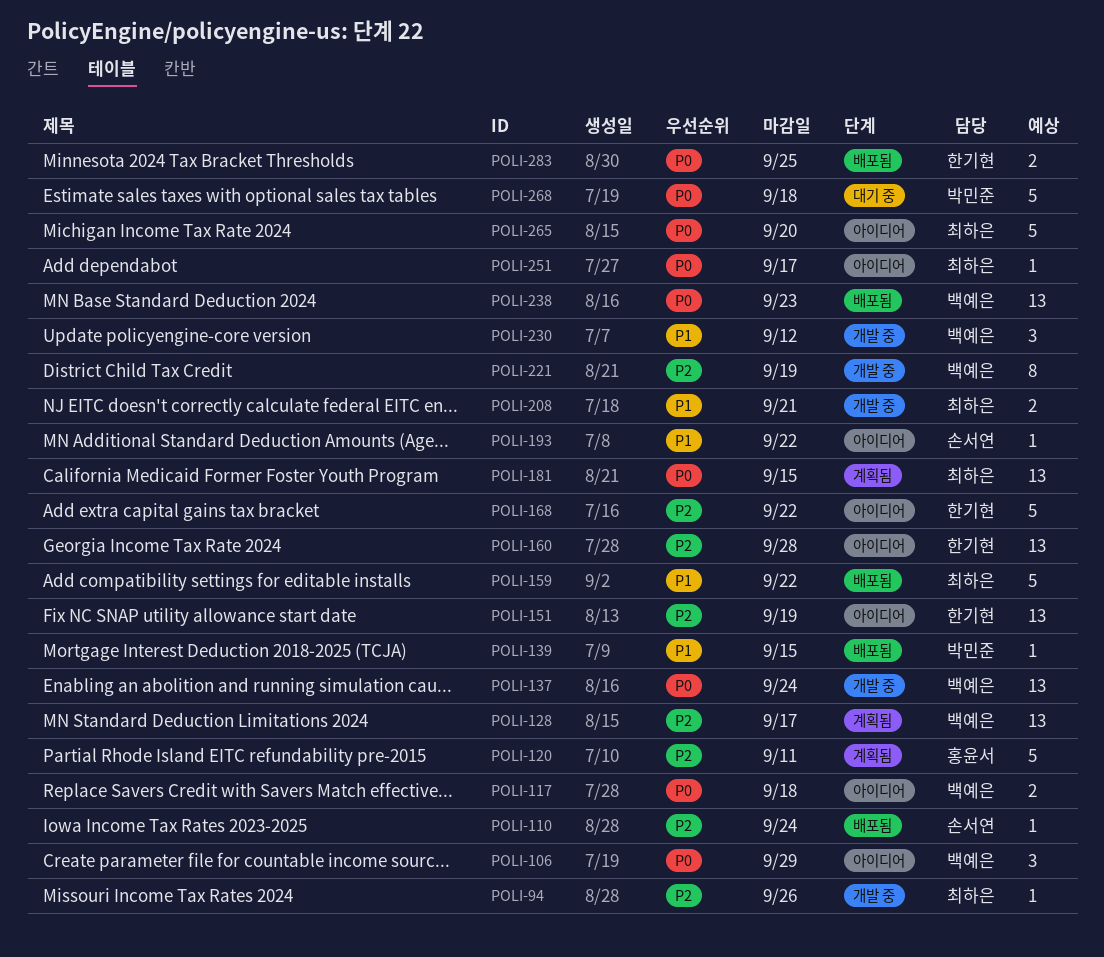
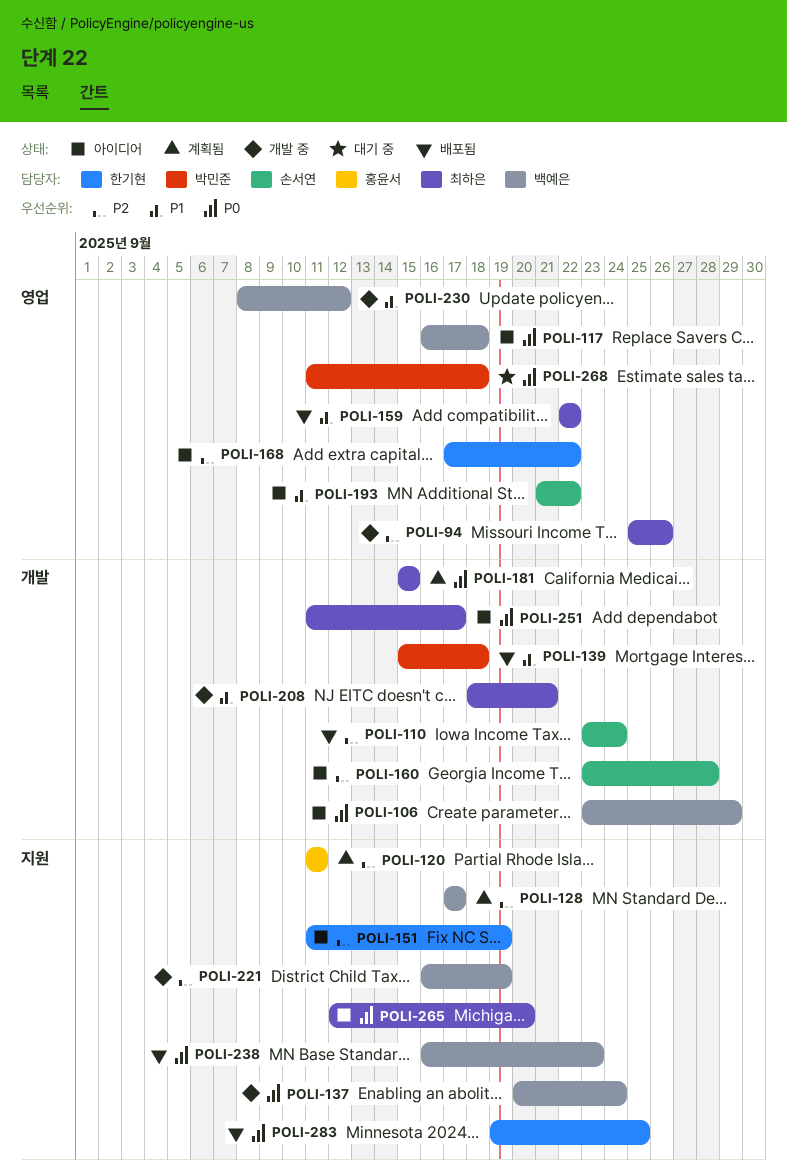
POLI-139, due: Sep 15 -> Sep 18
POLI-160, owner: 한기현 -> 손서연

